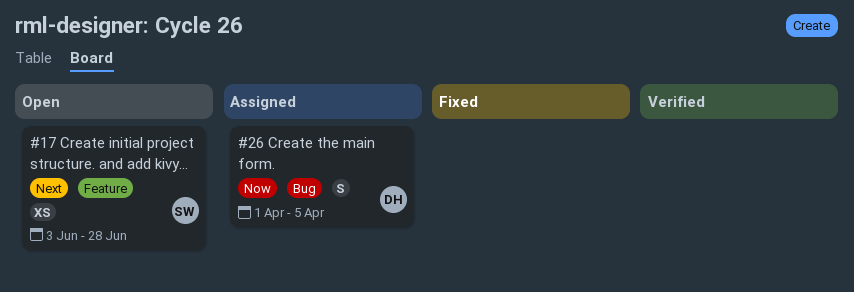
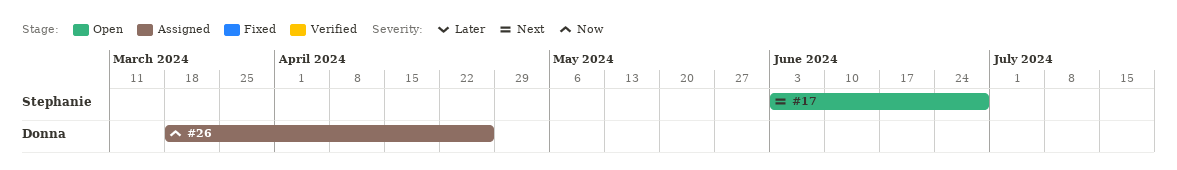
#26, start: Apr 1 -> Mar 18
#26, due: Apr 5 -> Apr 26

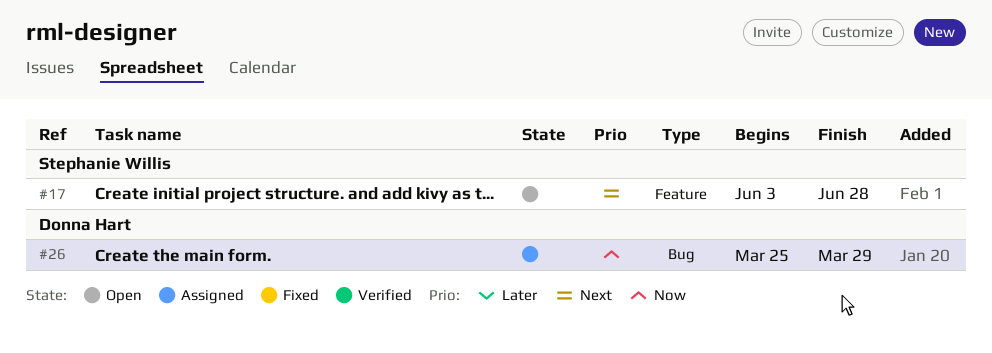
#26, start: Mar 18 -> Mar 25
#26, due: Apr 26 -> Mar 29

